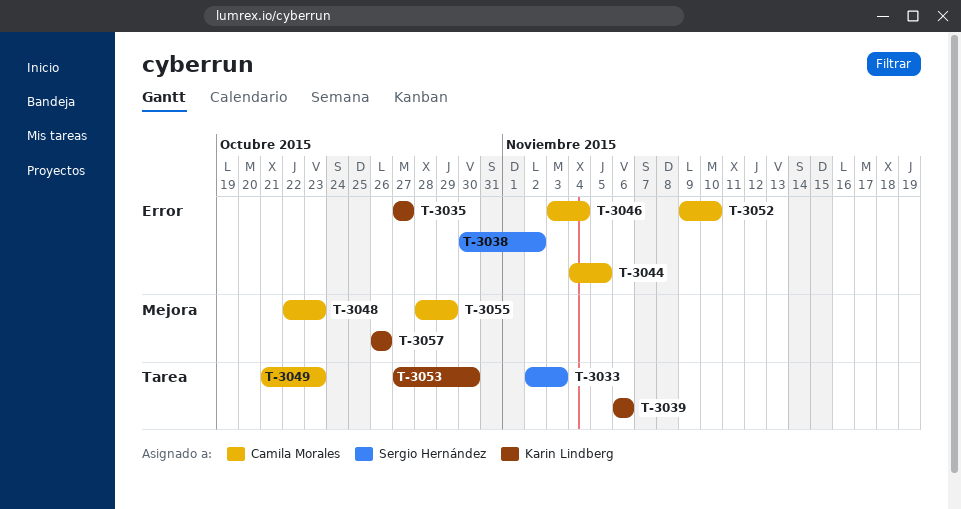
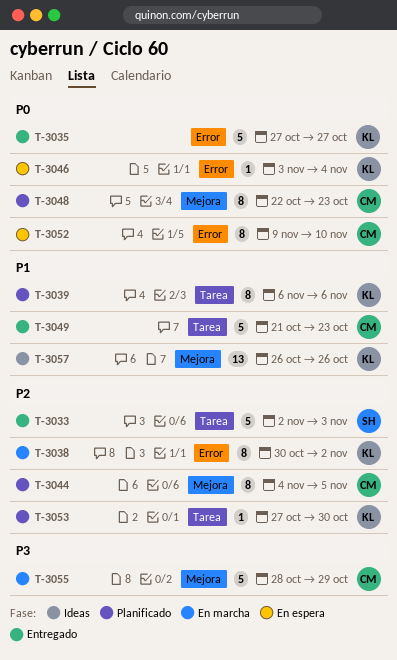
T-3038, owner: Sergio Hernández -> Karin Lindberg
T-3044, label: Error -> Mejora
T-3046, owner: Camila Morales -> Karin Lindberg

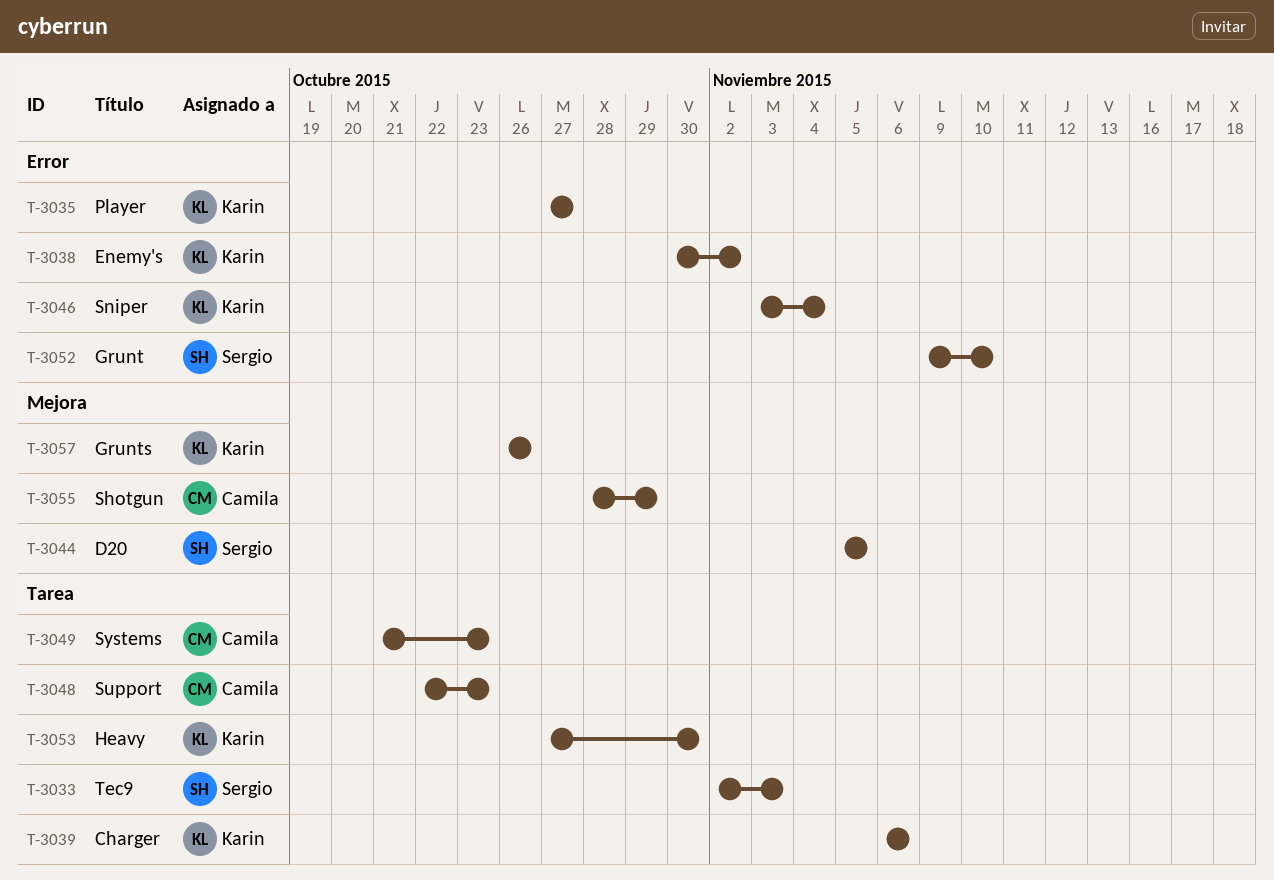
T-3044, owner: Camila -> Sergio
T-3044, start: Nov 4 -> Nov 5
T-3048, label: Mejora -> Tarea
T-3052, owner: Camila -> Sergio

